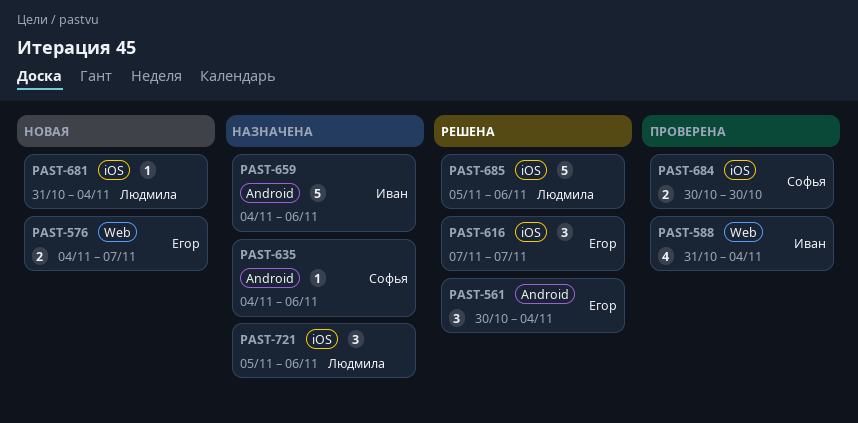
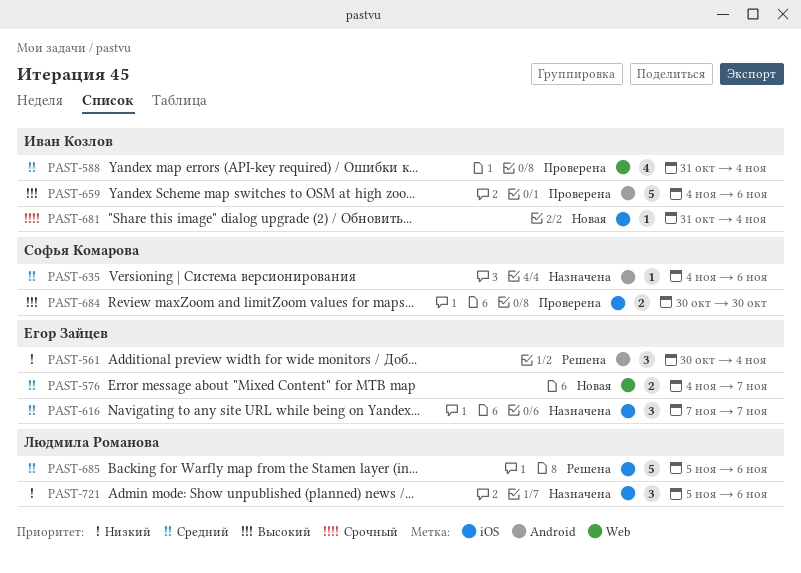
PAST-616, status: Решена -> Назначена
PAST-659, status: Назначена -> Проверена
PAST-681, owner: Людмила Романова -> Иван Козлов

